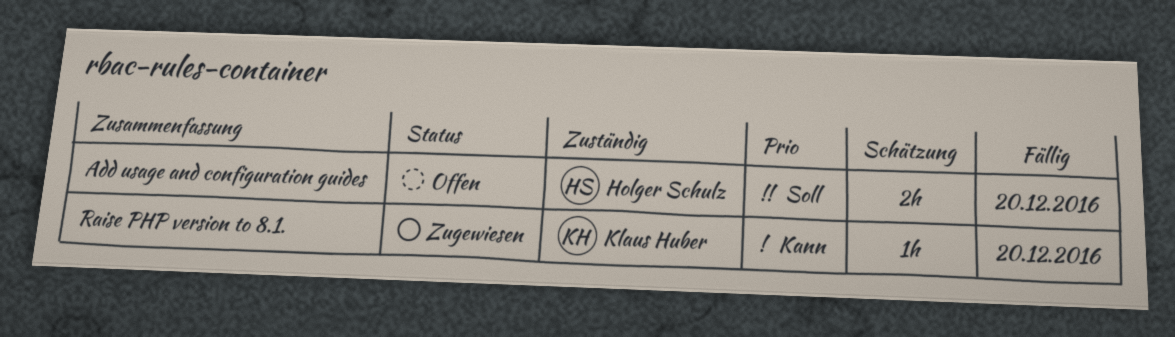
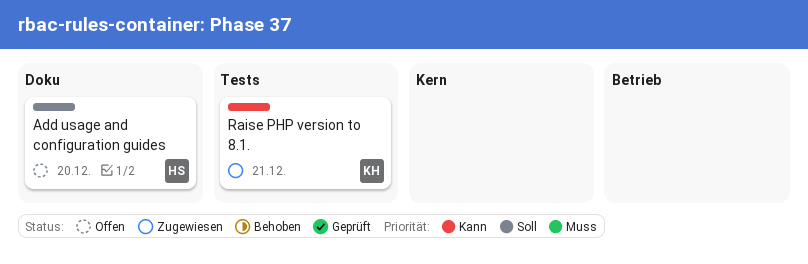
Raise PHP version to 8.1., due: Dec 20 -> Dec 21

